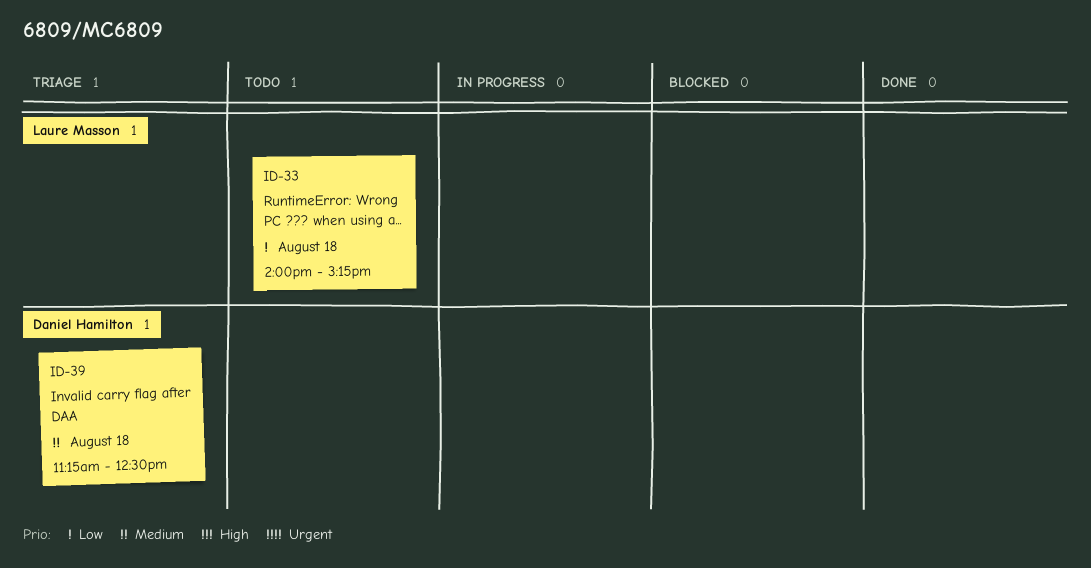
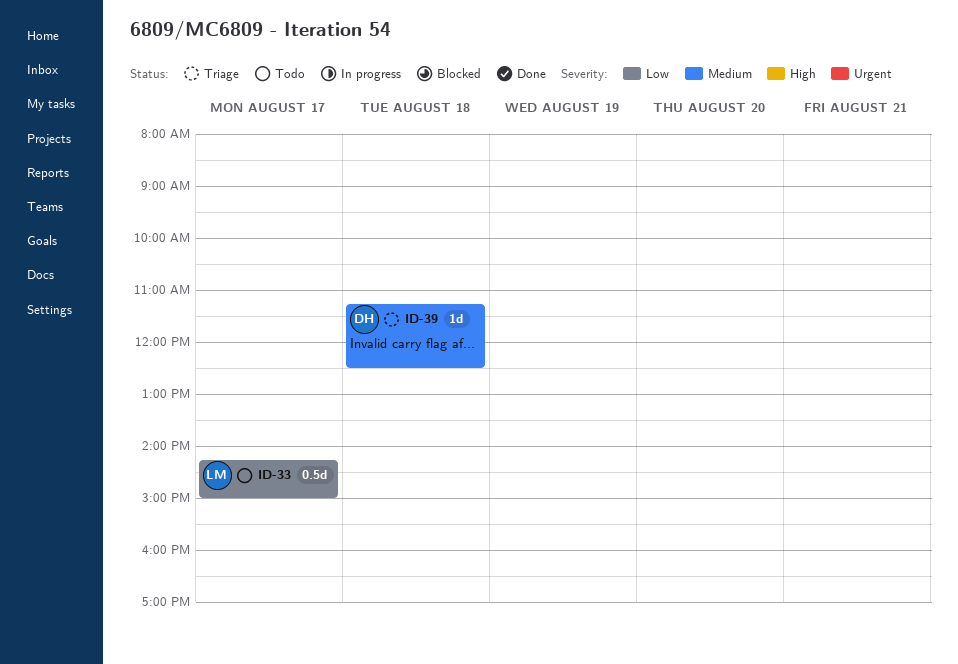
ID-33, day: Aug 18 -> Aug 17
ID-33, begins: 14:00 -> 14:15
ID-33, ends: 15:15 -> 15:00

